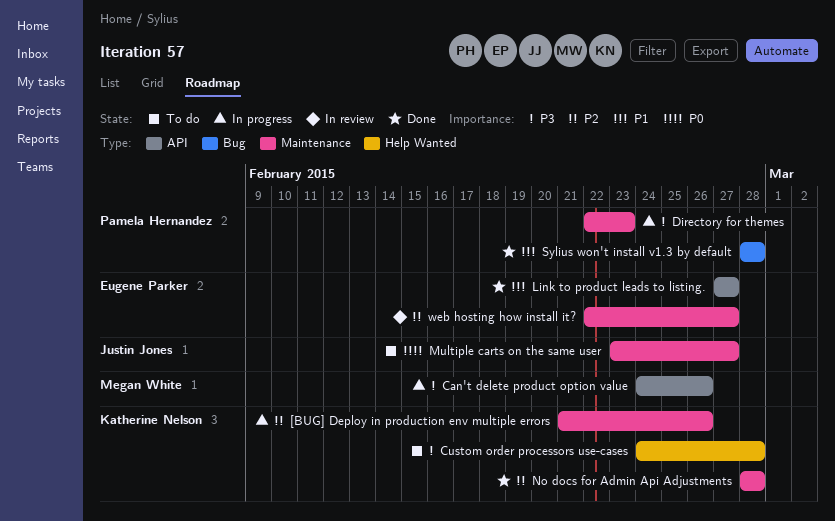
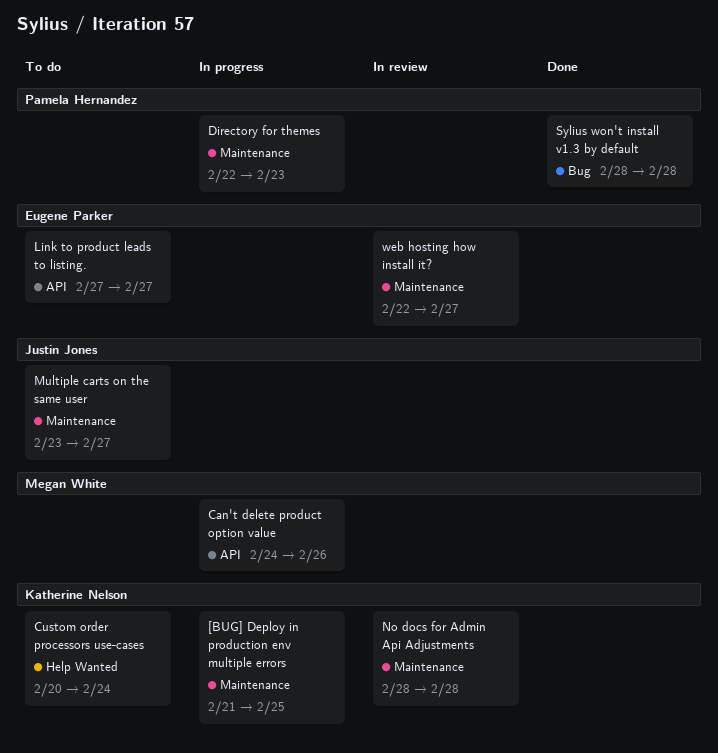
[BUG] Deploy in production env multiple errors, due: Feb 26 -> Feb 25
Custom order processors use-cases, start: Feb 24 -> Feb 20
Custom order processors use-cases, due: Feb 28 -> Feb 24
Link to product leads to listing., status: Done -> To do
No docs for Admin Api Adjustments, status: Done -> In review

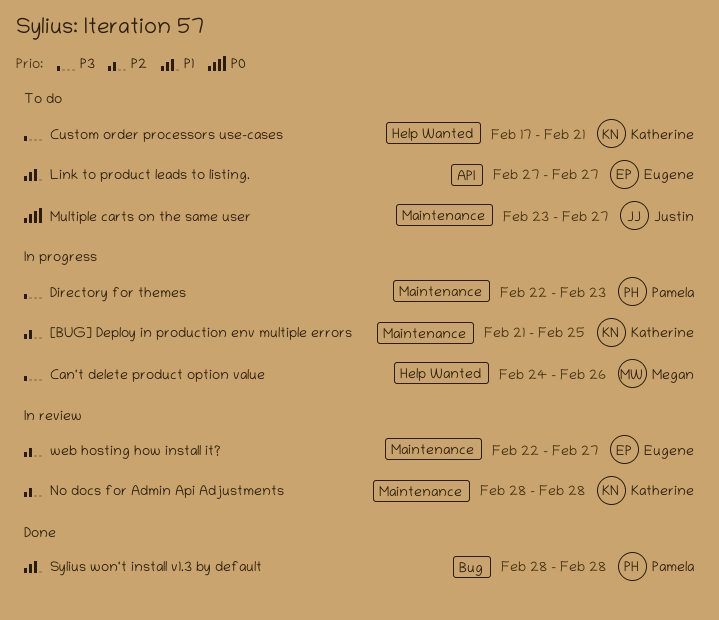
Can't delete product option value, label: API -> Help Wanted
Custom order processors use-cases, start: Feb 20 -> Feb 17
Custom order processors use-cases, due: Feb 24 -> Feb 21

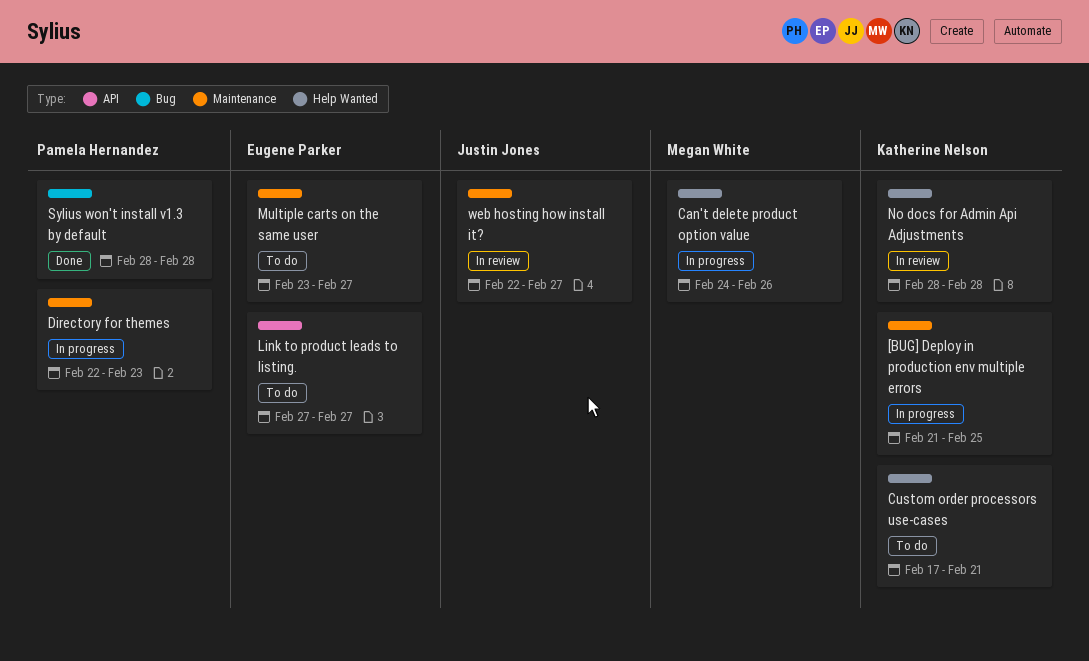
Multiple carts on the same user, owner: Justin Jones -> Eugene Parker
No docs for Admin Api Adjustments, label: Maintenance -> Help Wanted
web hosting how install it?, owner: Eugene Parker -> Justin Jones

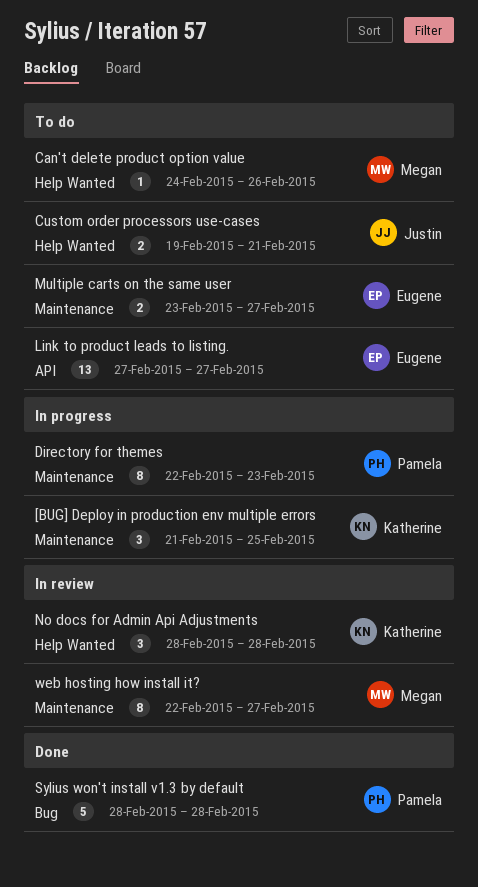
Can't delete product option value, status: In progress -> To do
Custom order processors use-cases, owner: Katherine Nelson -> Justin Jones
Custom order processors use-cases, start: Feb 17 -> Feb 19
web hosting how install it?, owner: Justin Jones -> Megan White

